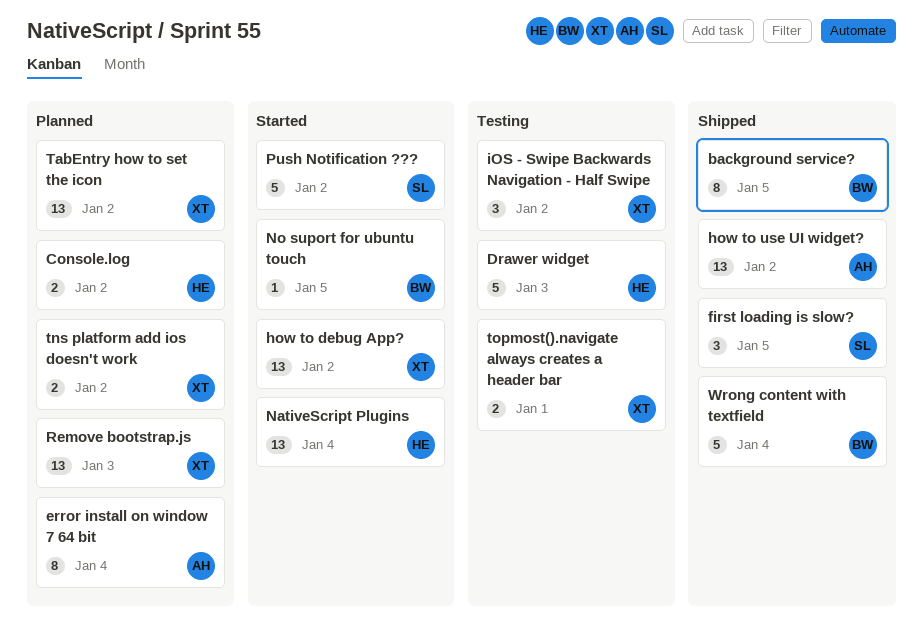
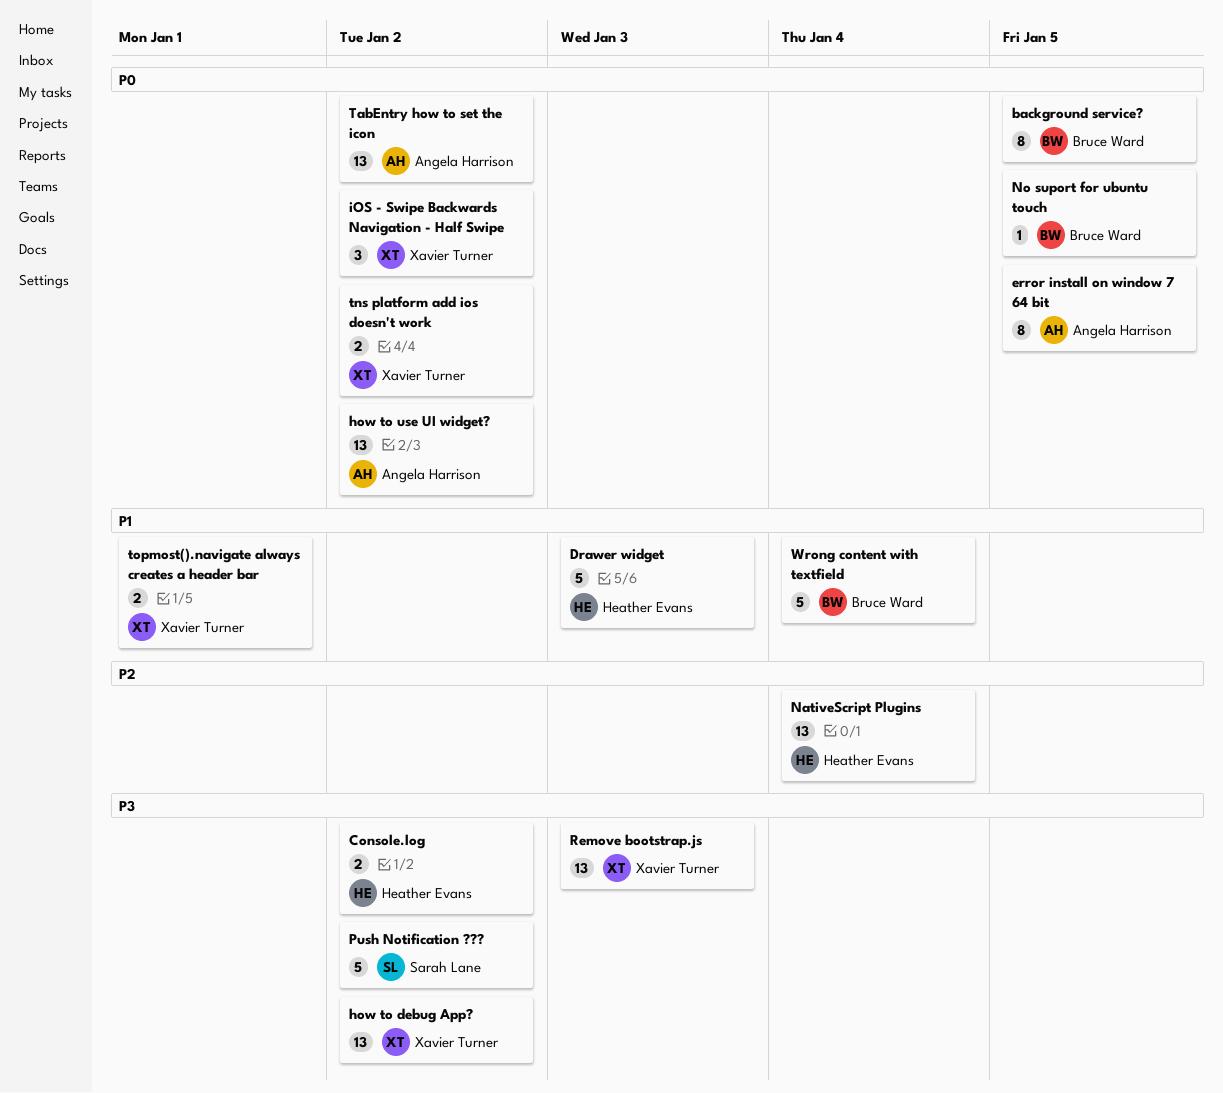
error install on window 7 64 bit, due: Jan 4 -> Jan 5
first loading is slow?: present -> none
TabEntry how to set the icon, owner: Xavier Turner -> Angela Harrison

